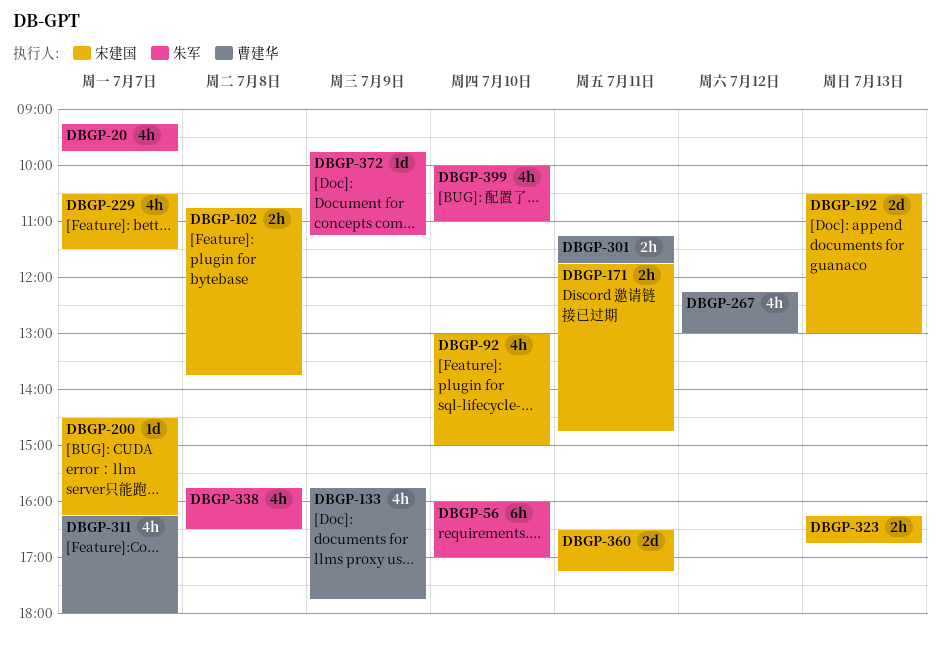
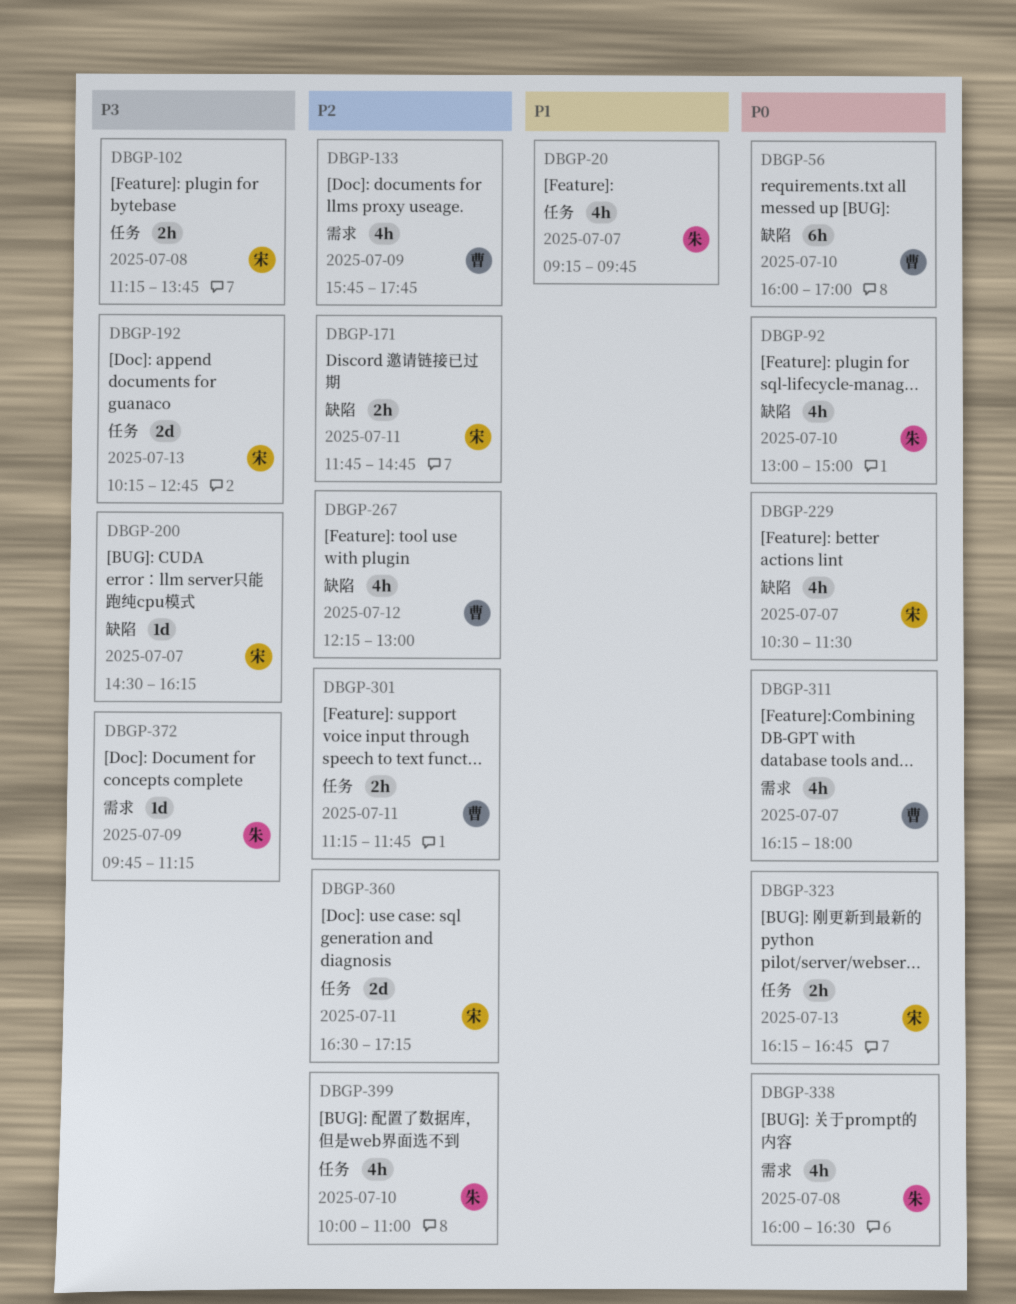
DBGP-56, owner: 朱军 -> 曹建华
DBGP-92, owner: 宋建国 -> 朱军
DBGP-102, begins: 10:45 -> 11:15
DBGP-192, begins: 10:30 -> 10:15
DBGP-192, ends: 13:00 -> 12:45
DBGP-338, begins: 15:45 -> 16:00

